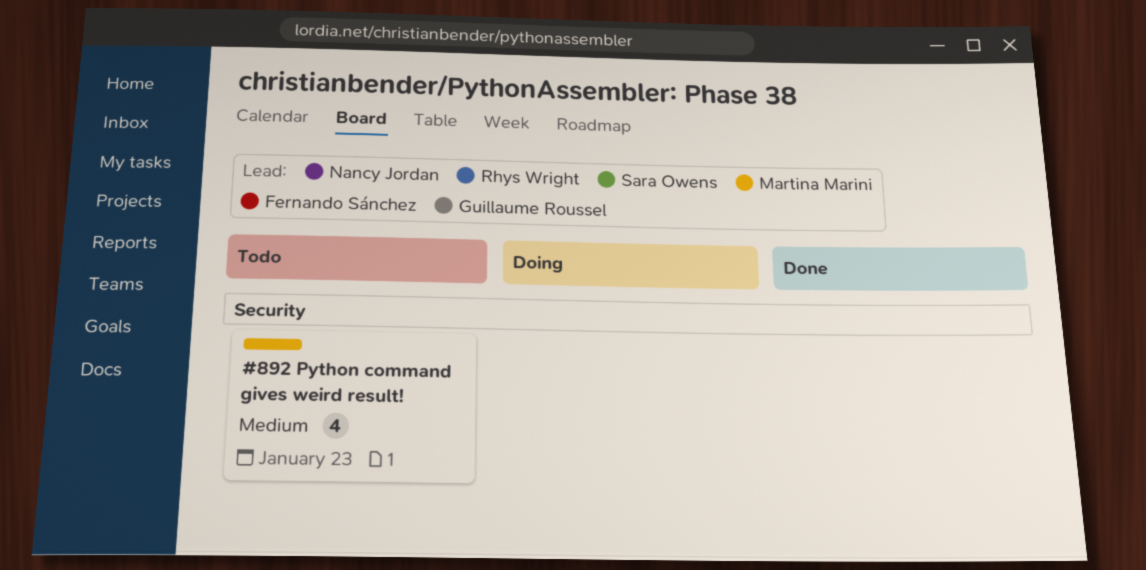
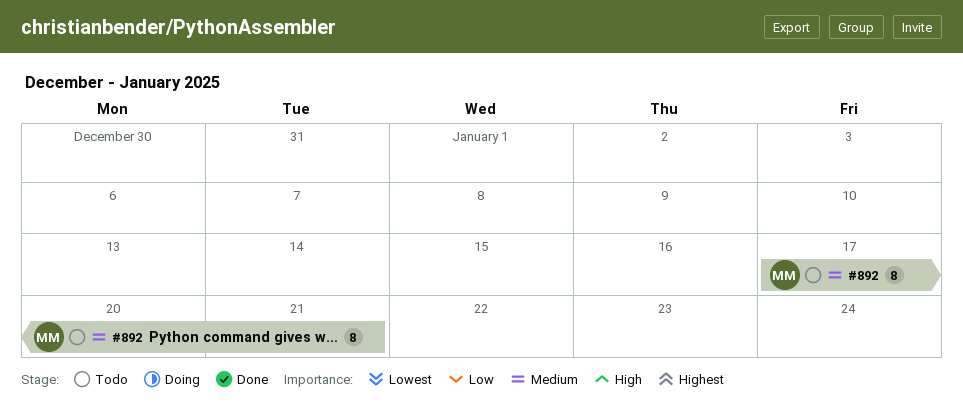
#892, estimate: 4 -> 8
#892, due: Jan 23 -> Jan 21

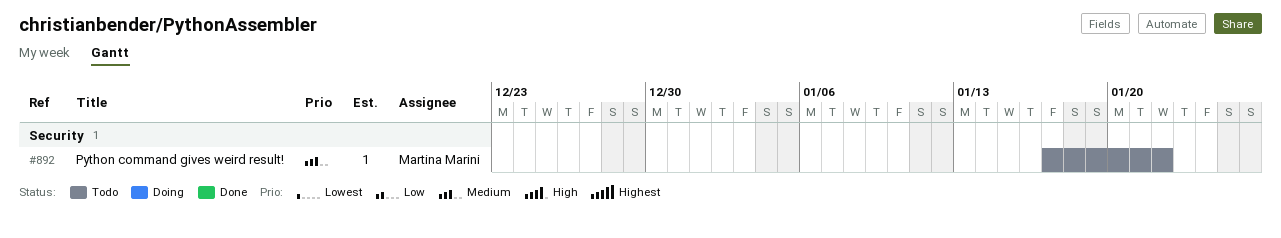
#892, estimate: 8 -> 1
#892, due: Jan 21 -> Jan 22

